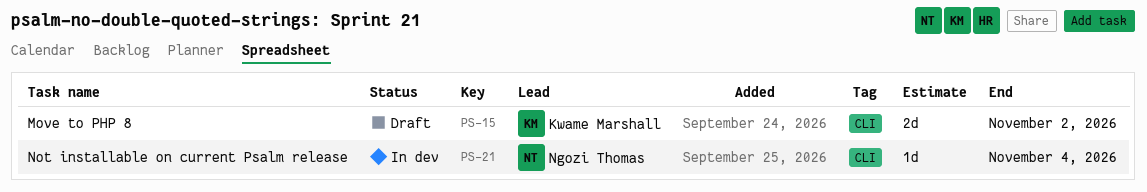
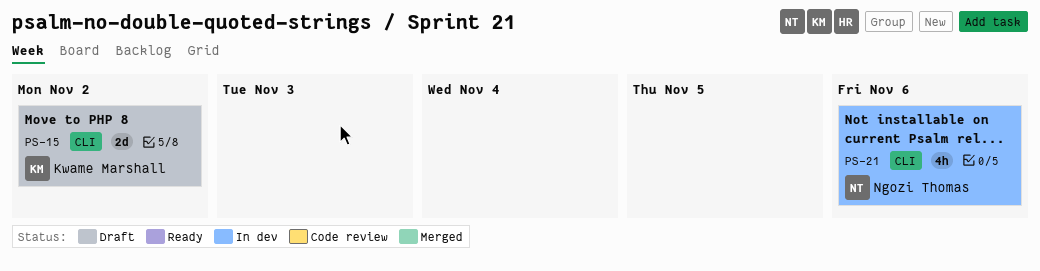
PS-21, estimate: 1d -> 4h
PS-21, due: Nov 4 -> Nov 6

